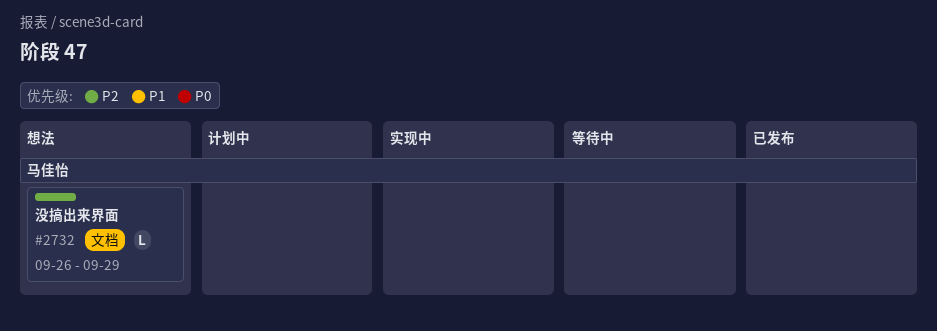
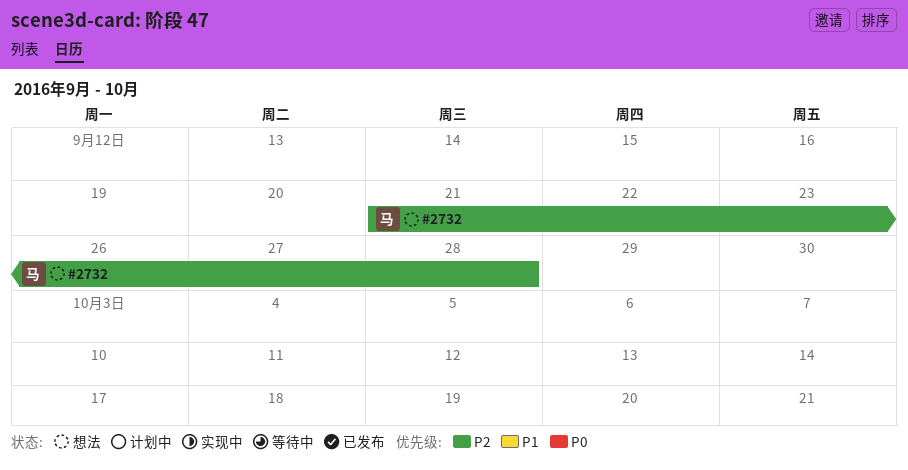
#2732, start: Sep 26 -> Sep 21
#2732, due: Sep 29 -> Sep 28

